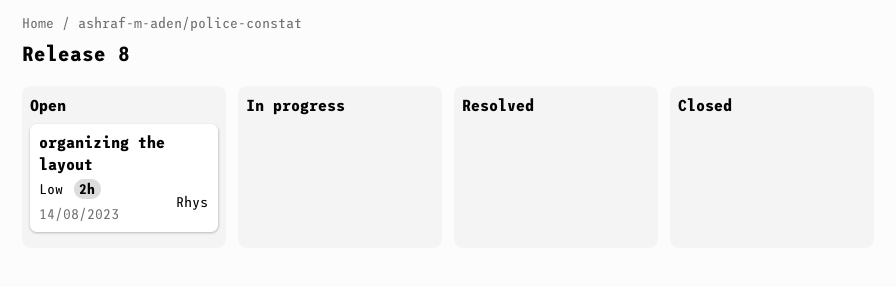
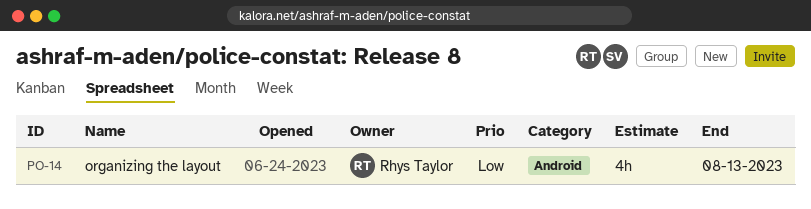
organizing the layout, estimate: 2h -> 4h
organizing the layout, due: Aug 14 -> Aug 13

